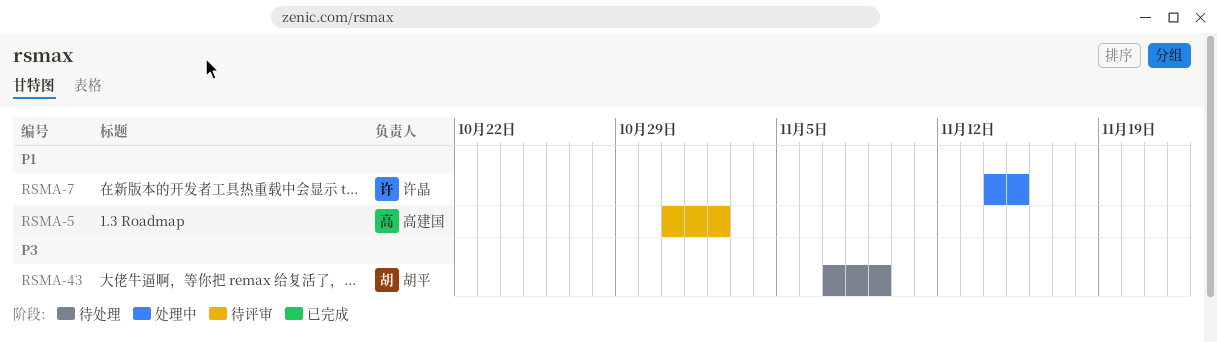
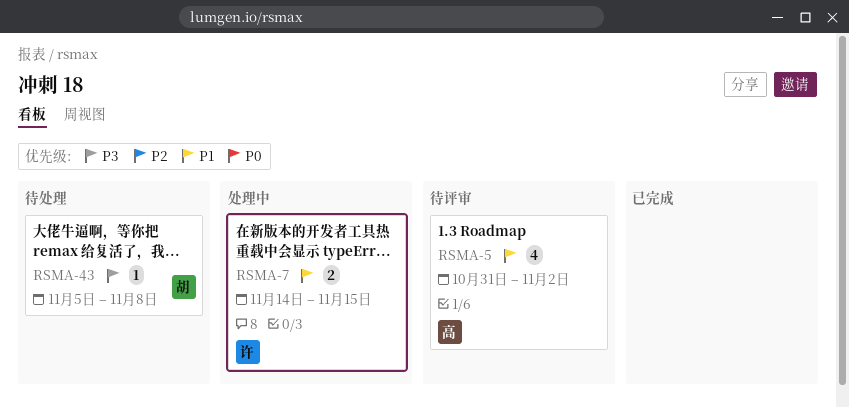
RSMA-43, start: Nov 7 -> Nov 5
RSMA-43, due: Nov 9 -> Nov 8

